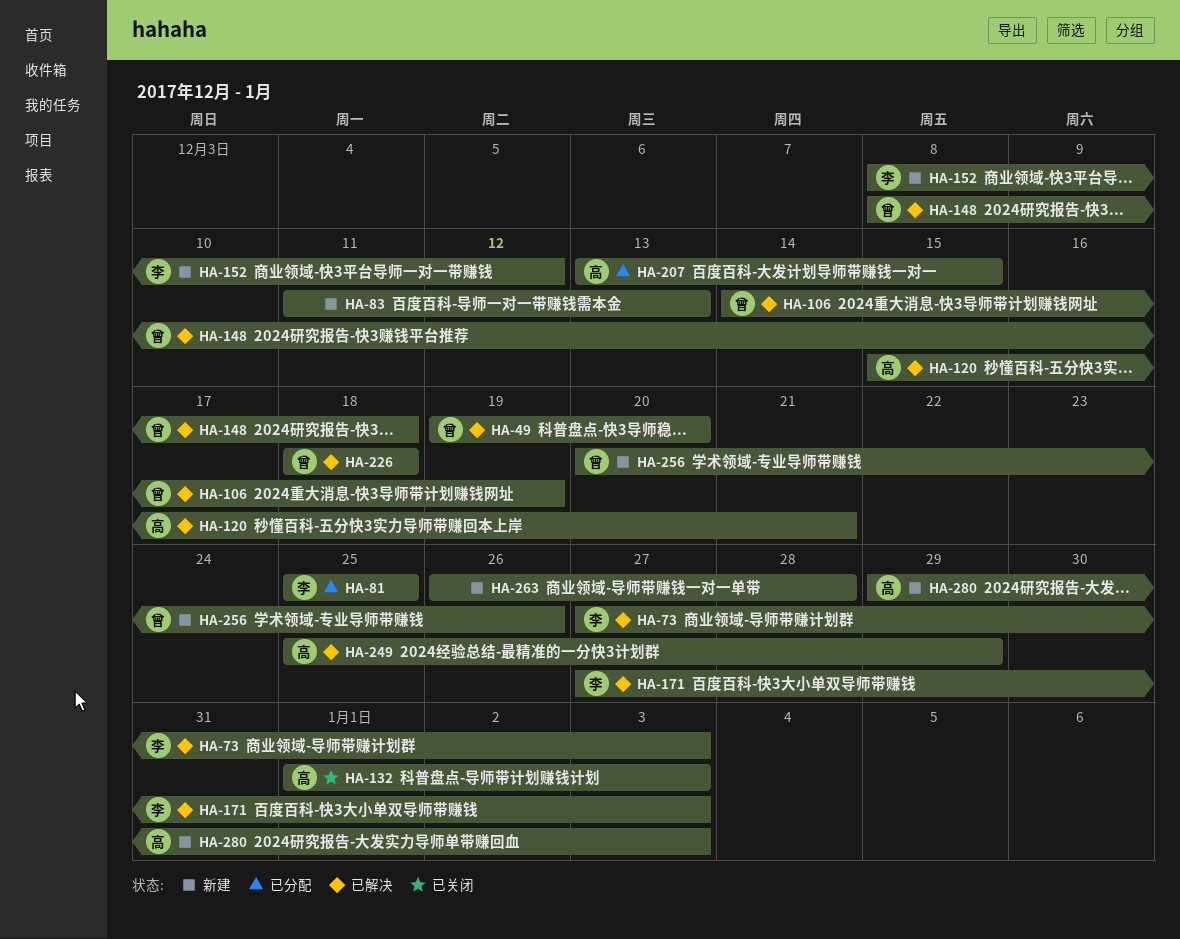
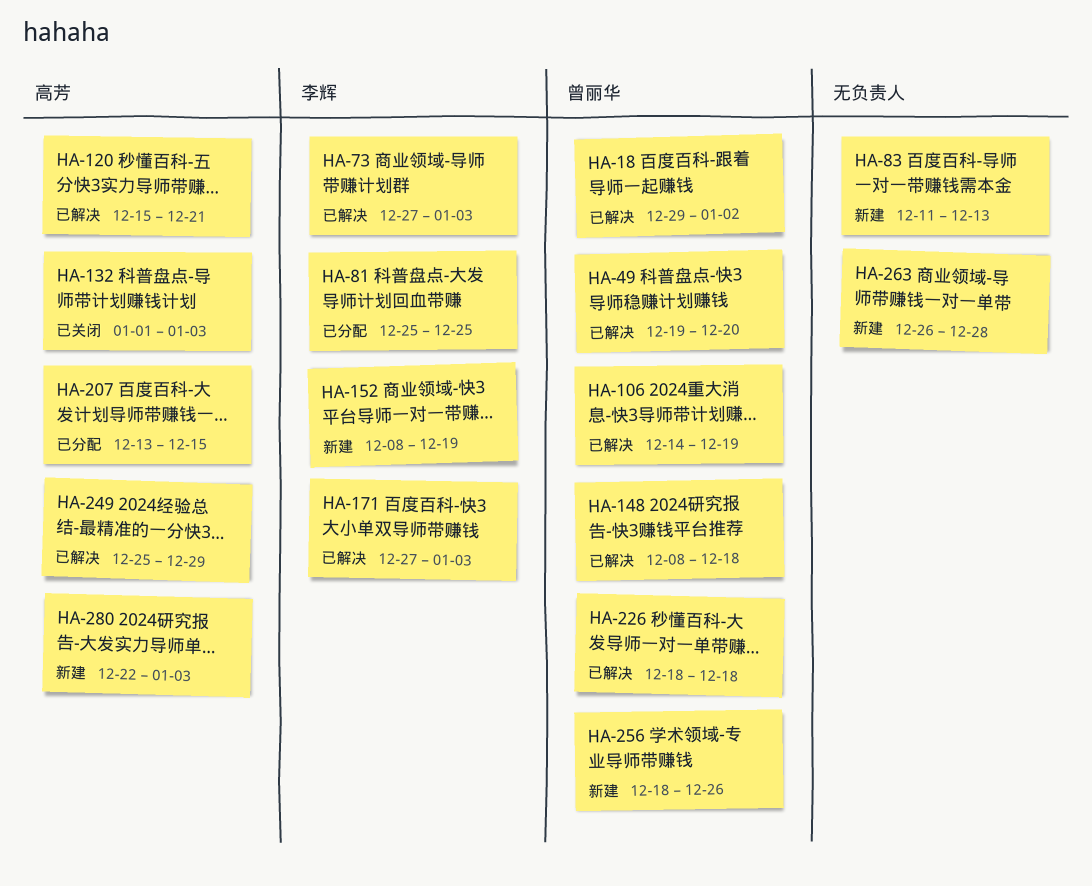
HA-18: none -> present
HA-152, due: Dec 12 -> Dec 19
HA-256, start: Dec 20 -> Dec 18
HA-280, start: Dec 29 -> Dec 22

